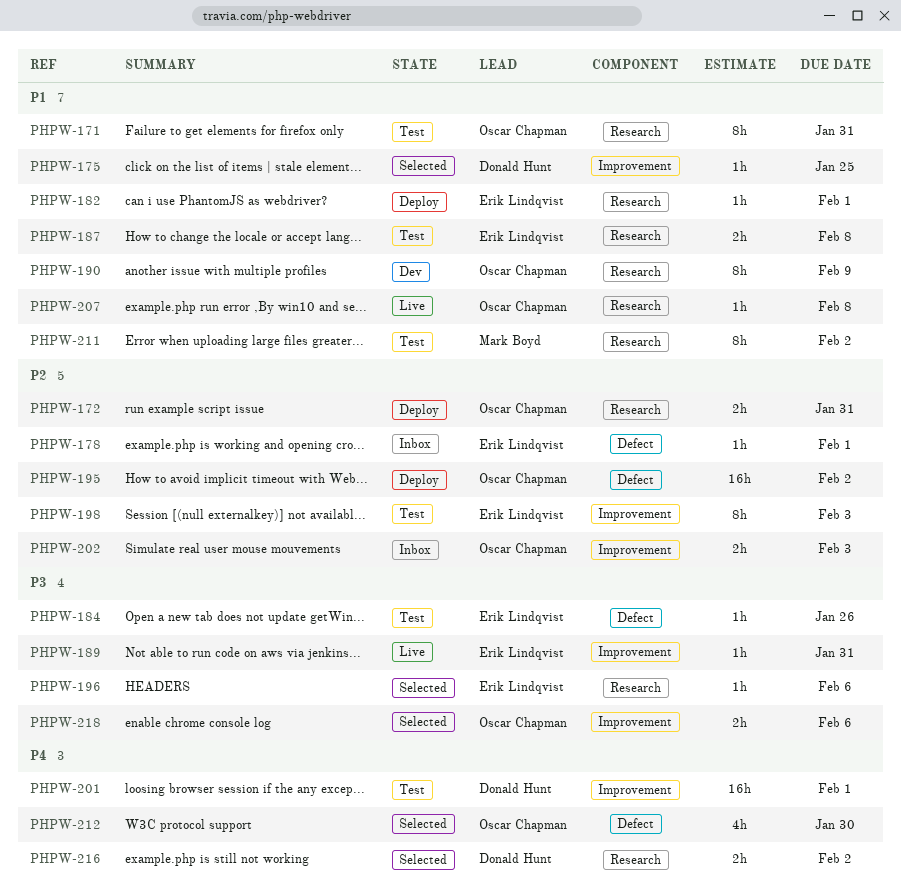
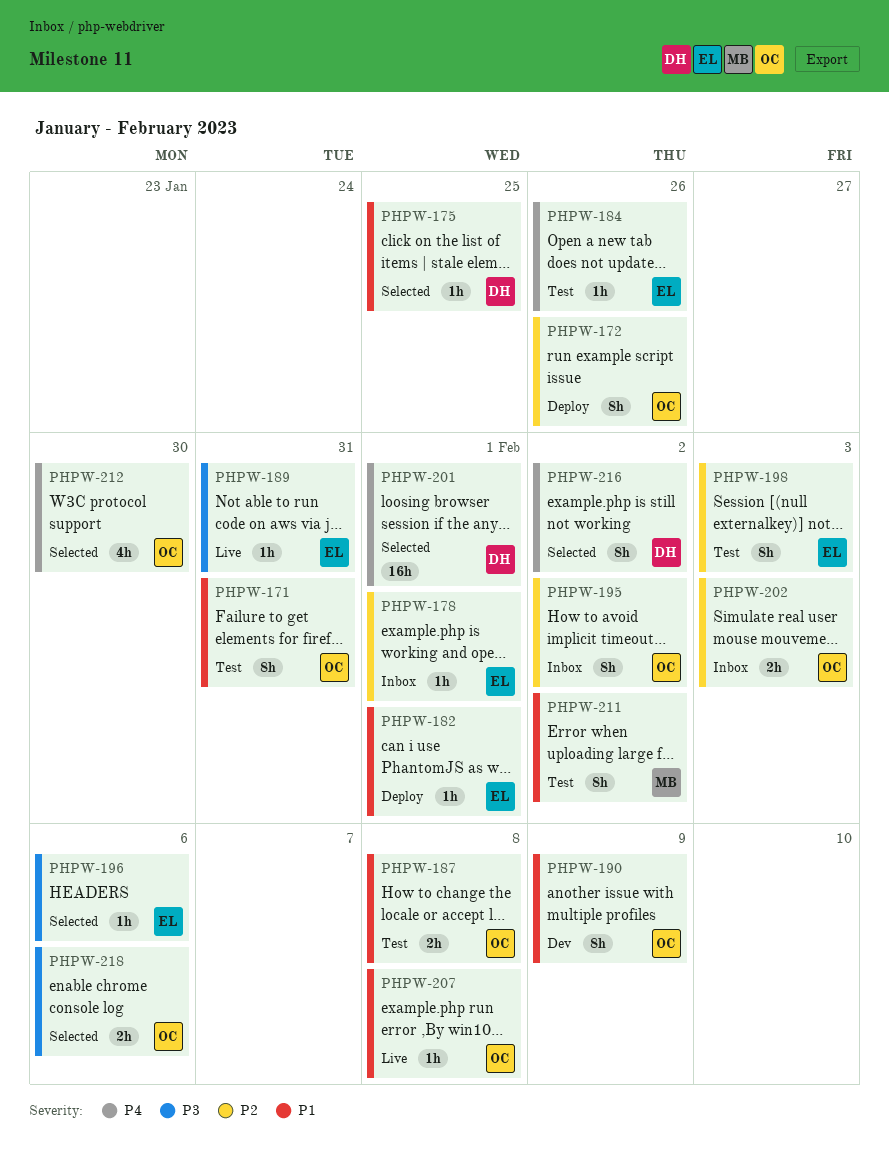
PHPW-172, estimate: 2h -> 8h
PHPW-172, due: Jan 31 -> Jan 26
PHPW-184, priority: P3 -> P4
PHPW-187, owner: Erik Lindqvist -> Oscar Chapman
PHPW-195, status: Deploy -> Inbox
PHPW-195, estimate: 16h -> 8h
PHPW-201, status: Test -> Selected
PHPW-216, estimate: 2h -> 8h

